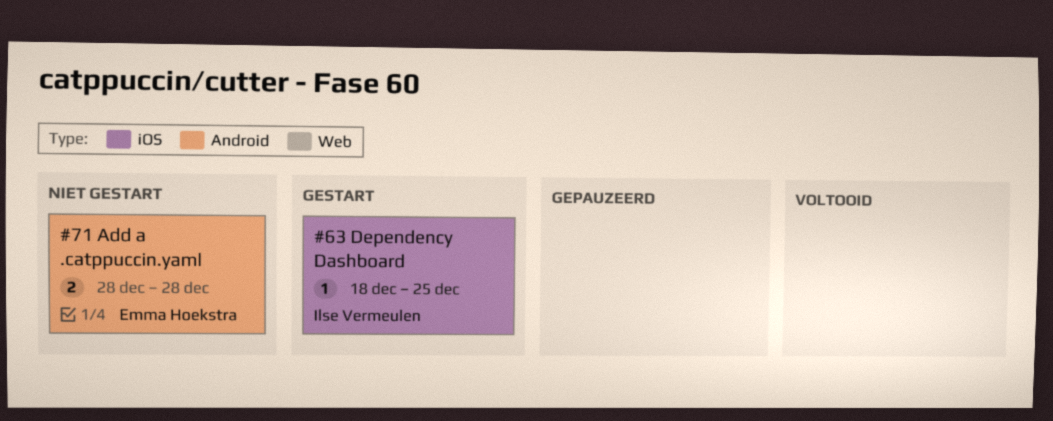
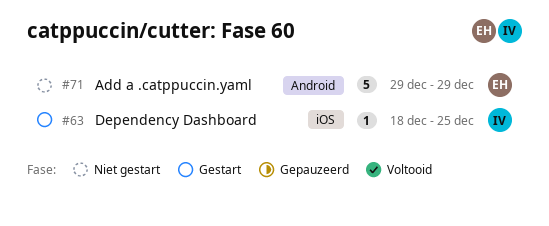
#71, estimate: 2 -> 5
#71, start: Dec 28 -> Dec 29
#71, due: Dec 28 -> Dec 29

